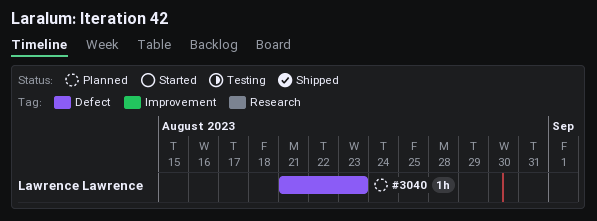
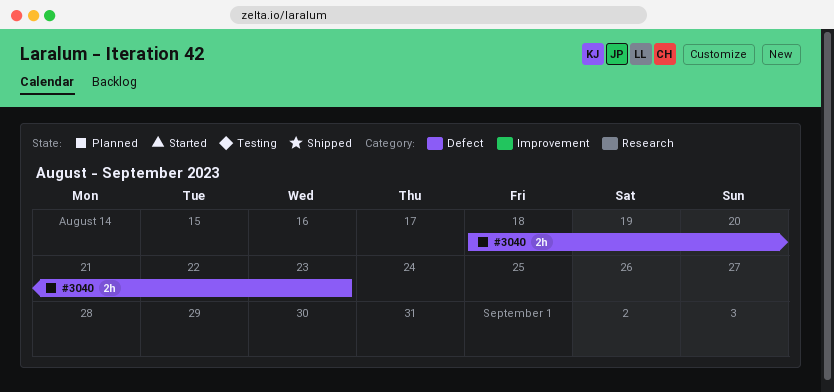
#3040, estimate: 1h -> 2h
#3040, start: Aug 21 -> Aug 18

